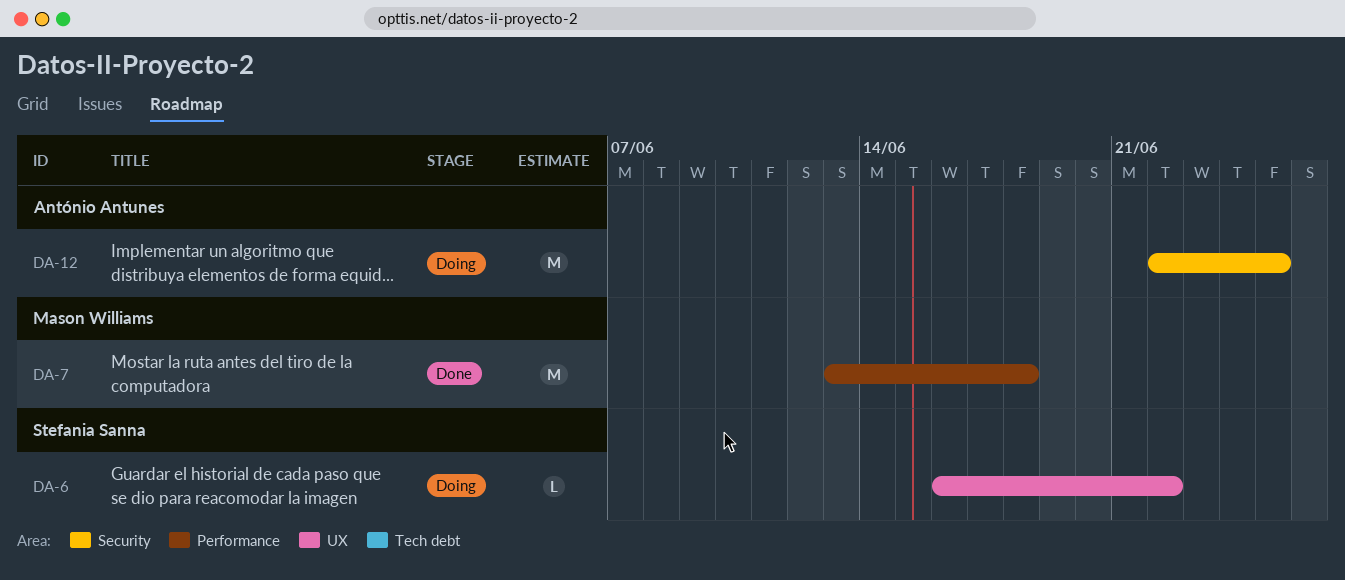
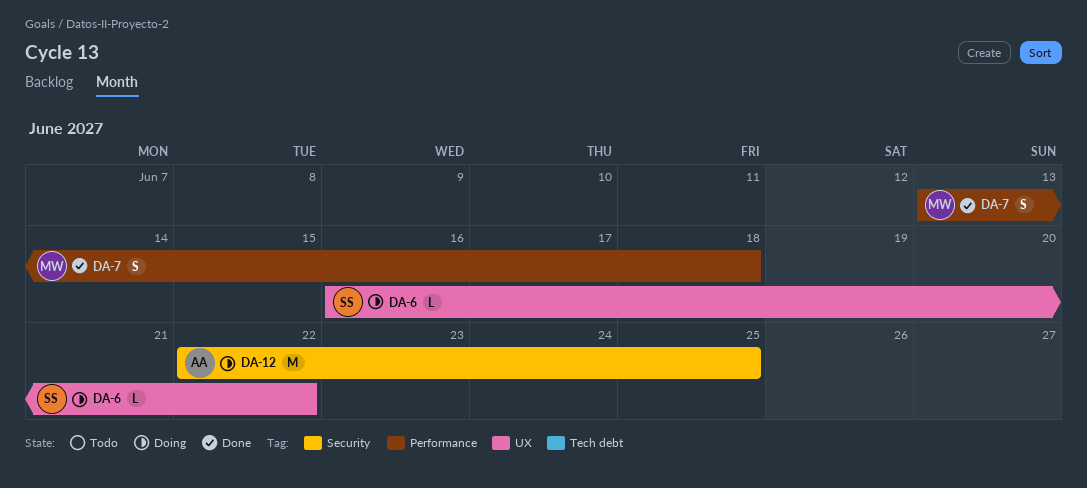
DA-7, estimate: M -> S

